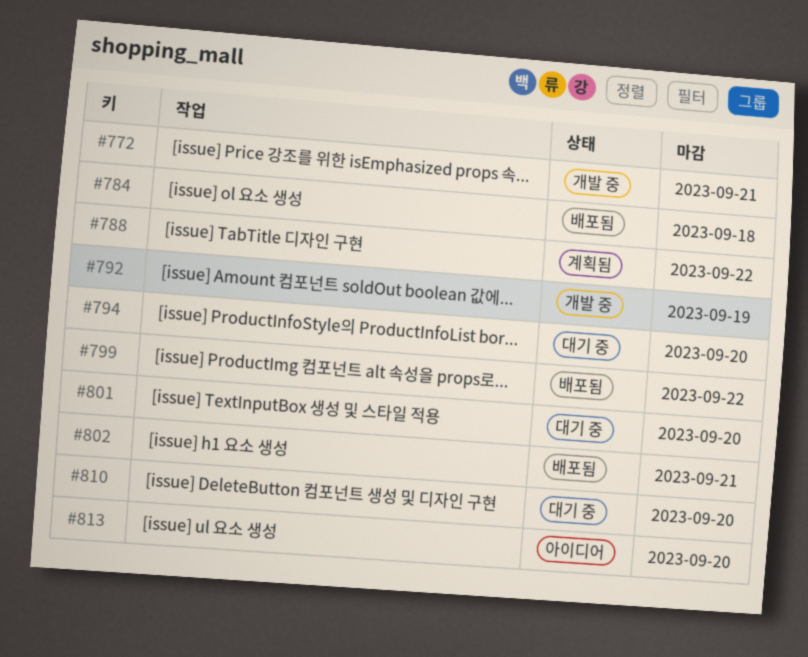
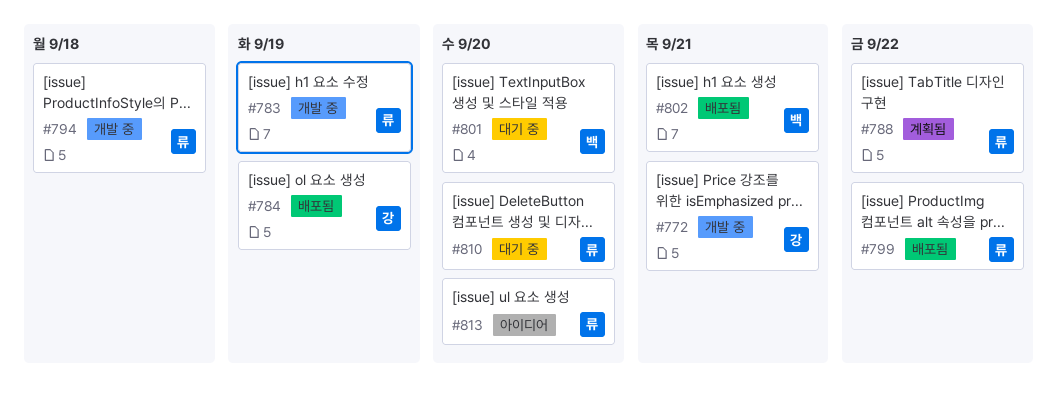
#783: none -> present
#784, due: Sep 18 -> Sep 19
#792: present -> none
#794, status: 대기 중 -> 개발 중
#794, due: Sep 20 -> Sep 18

